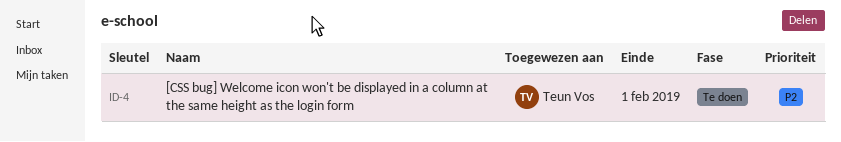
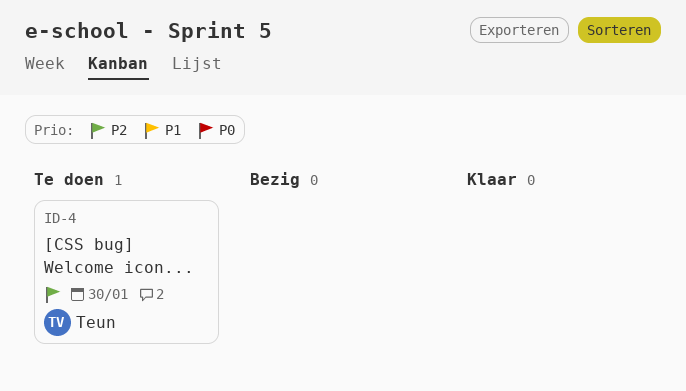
ID-4, due: Feb 1 -> Jan 30

